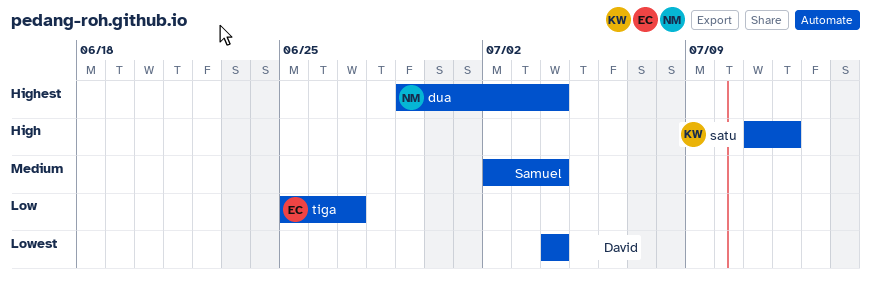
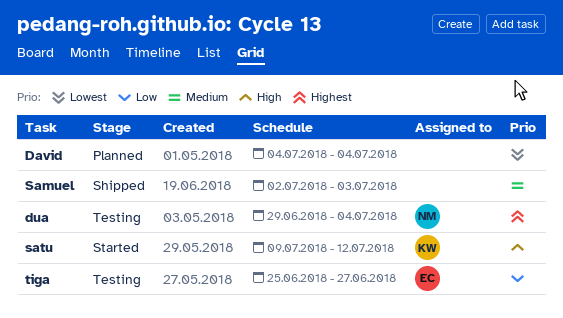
Samuel, due: Jul 4 -> Jul 3
satu, start: Jul 11 -> Jul 9

